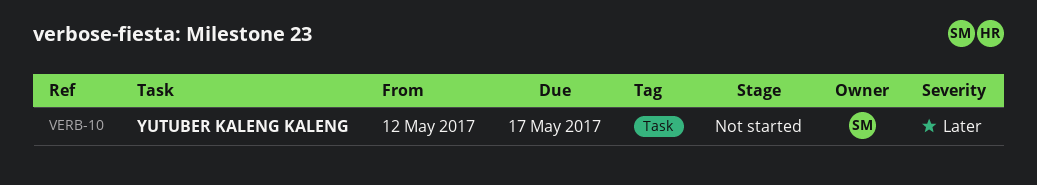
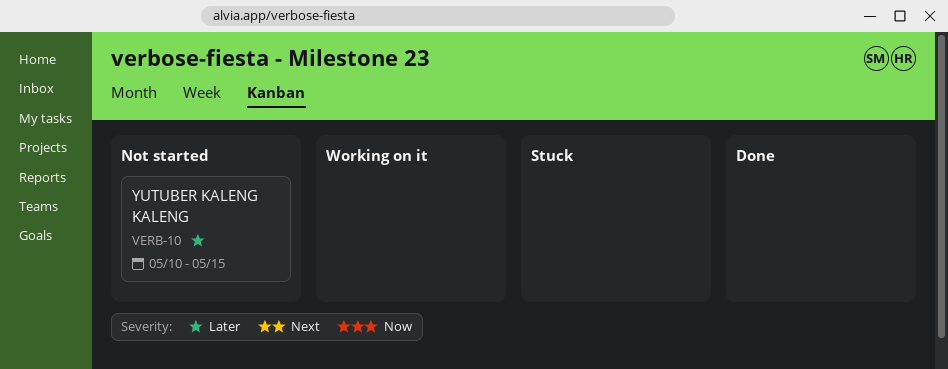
VERB-10, start: May 12 -> May 10
VERB-10, due: May 17 -> May 15

